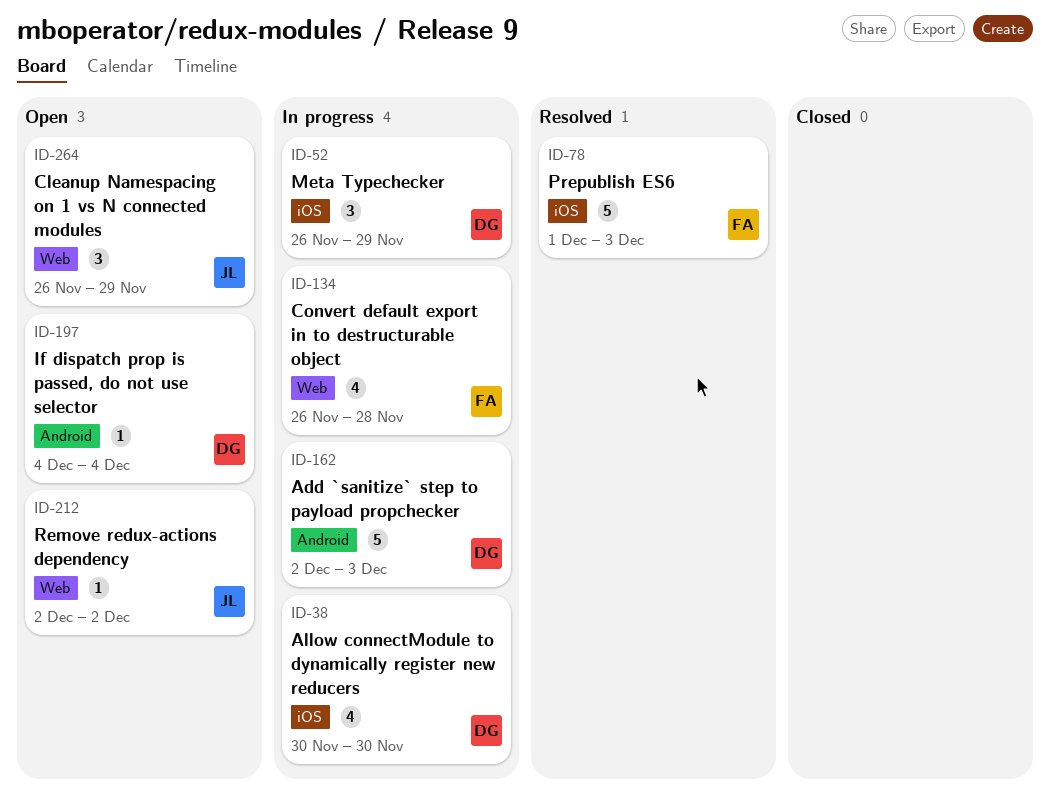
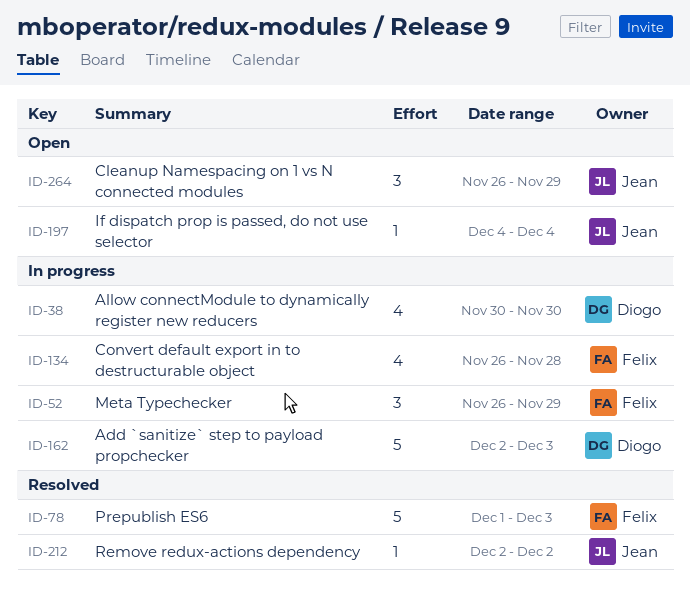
ID-52, owner: Diogo -> Felix
ID-197, owner: Diogo -> Jean
ID-212, status: Open -> Resolved

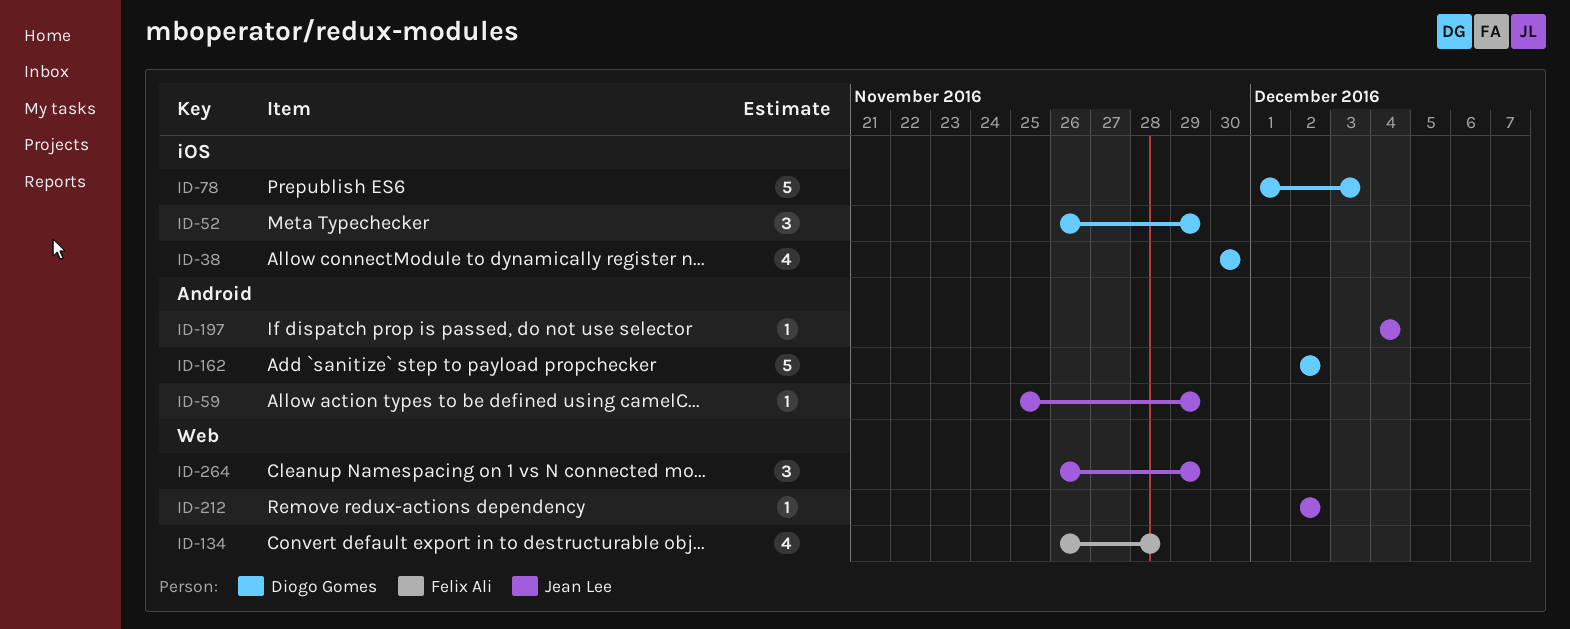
ID-52, owner: Felix Ali -> Diogo Gomes
ID-59: none -> present
ID-78, owner: Felix Ali -> Diogo Gomes
ID-162, due: Dec 3 -> Dec 2

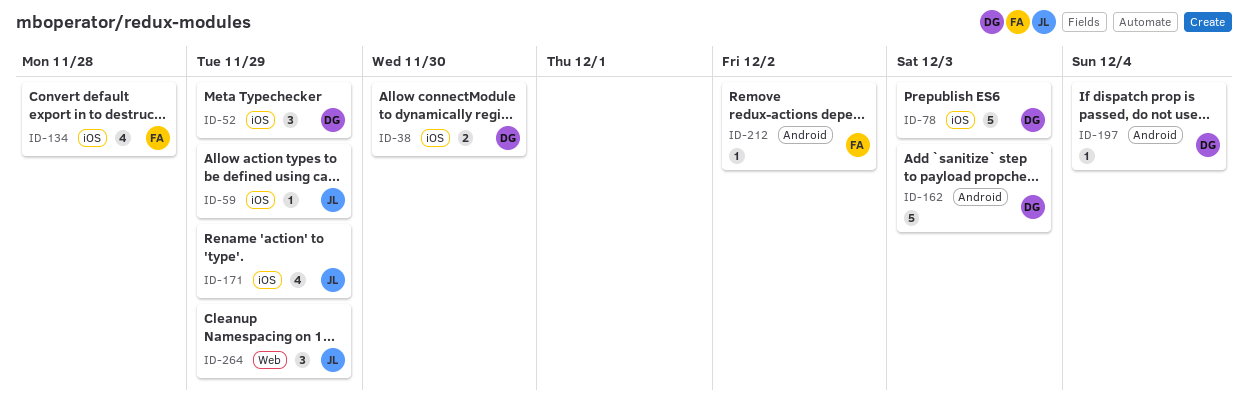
ID-38, estimate: 4 -> 2
ID-59, label: Android -> iOS
ID-134, label: Web -> iOS
ID-162, due: Dec 2 -> Dec 3
ID-171: none -> present
ID-197, owner: Jean Lee -> Diogo Gomes
ID-212, owner: Jean Lee -> Felix Ali
ID-212, label: Web -> Android

